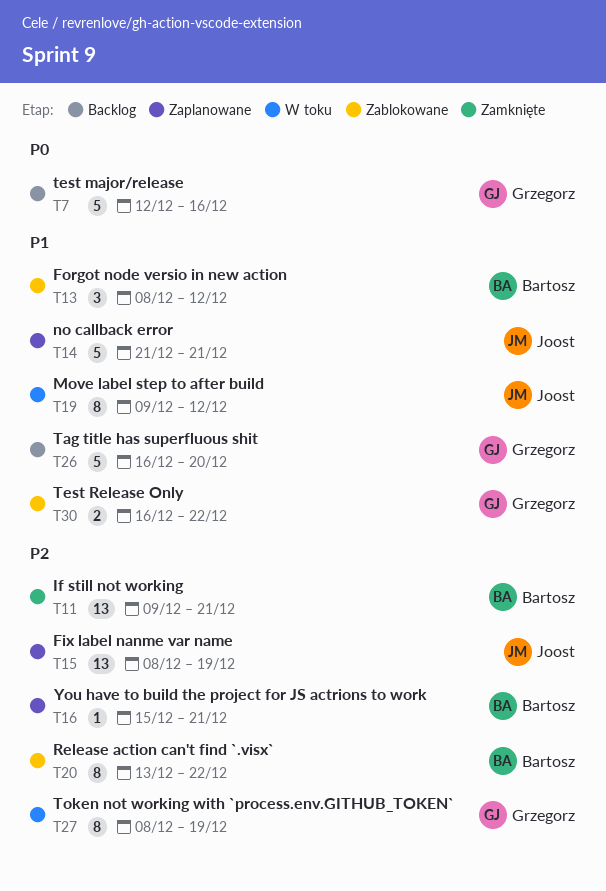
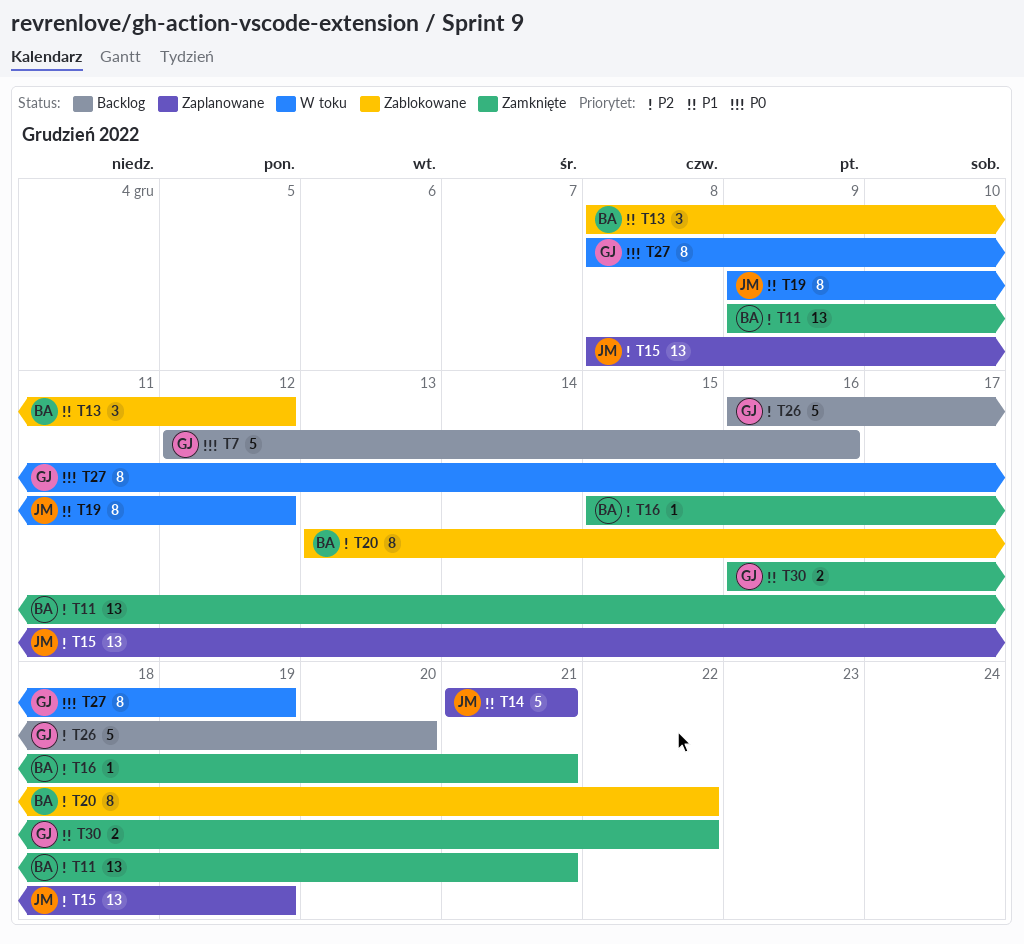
T16, status: Zaplanowane -> Zamknięte
T26, priority: P1 -> P2
T27, priority: P2 -> P0
T30, status: Zablokowane -> Zamknięte

